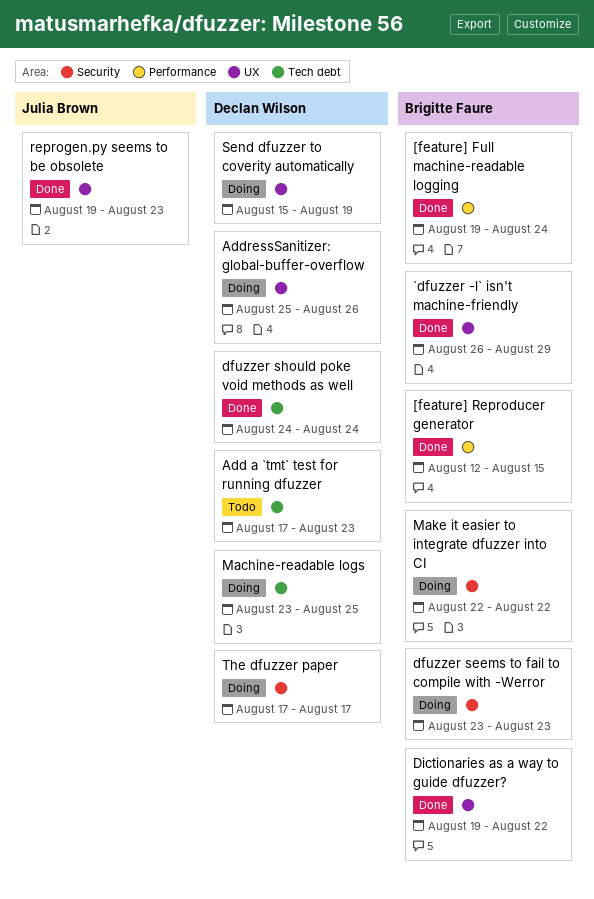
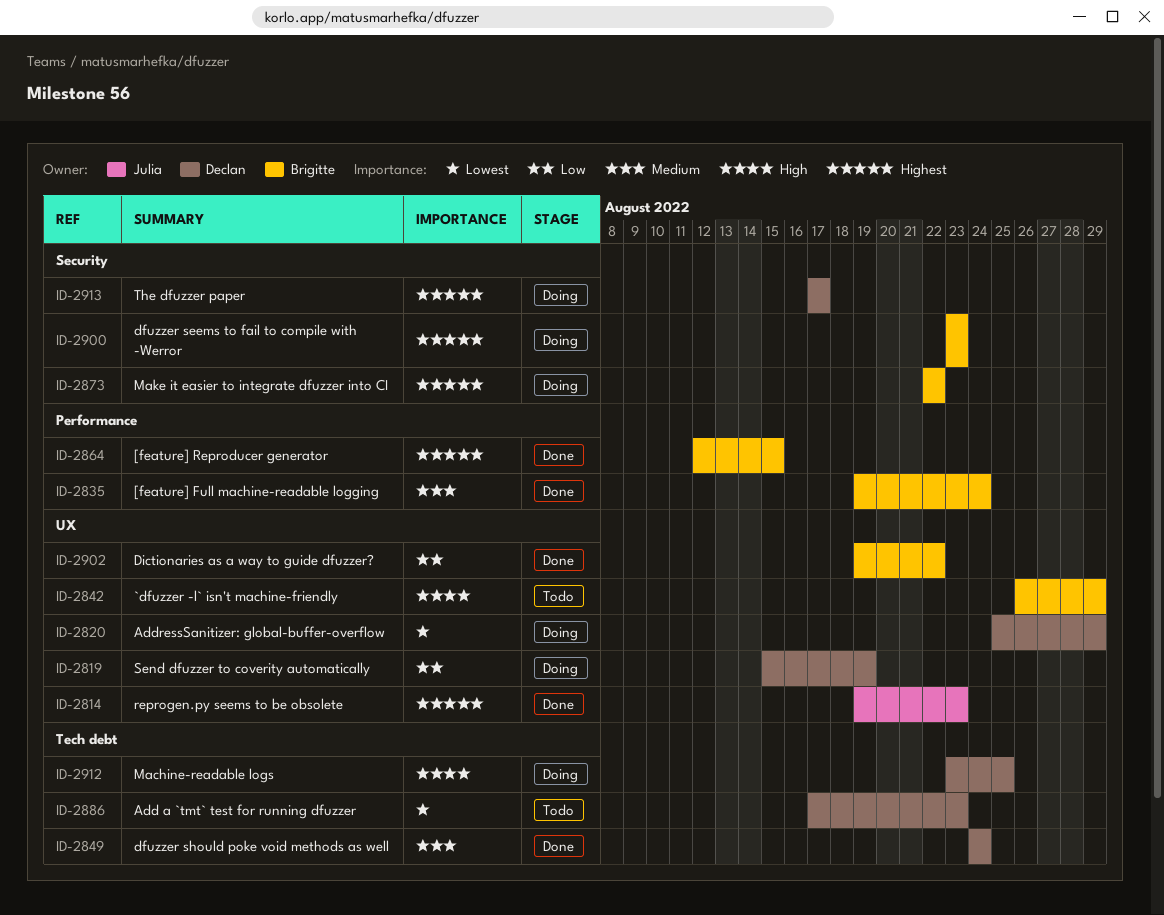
`dfuzzer -l` isn't machine-friendly, status: Done -> Todo
AddressSanitizer: global-buffer-overflow, due: Aug 26 -> Aug 29

